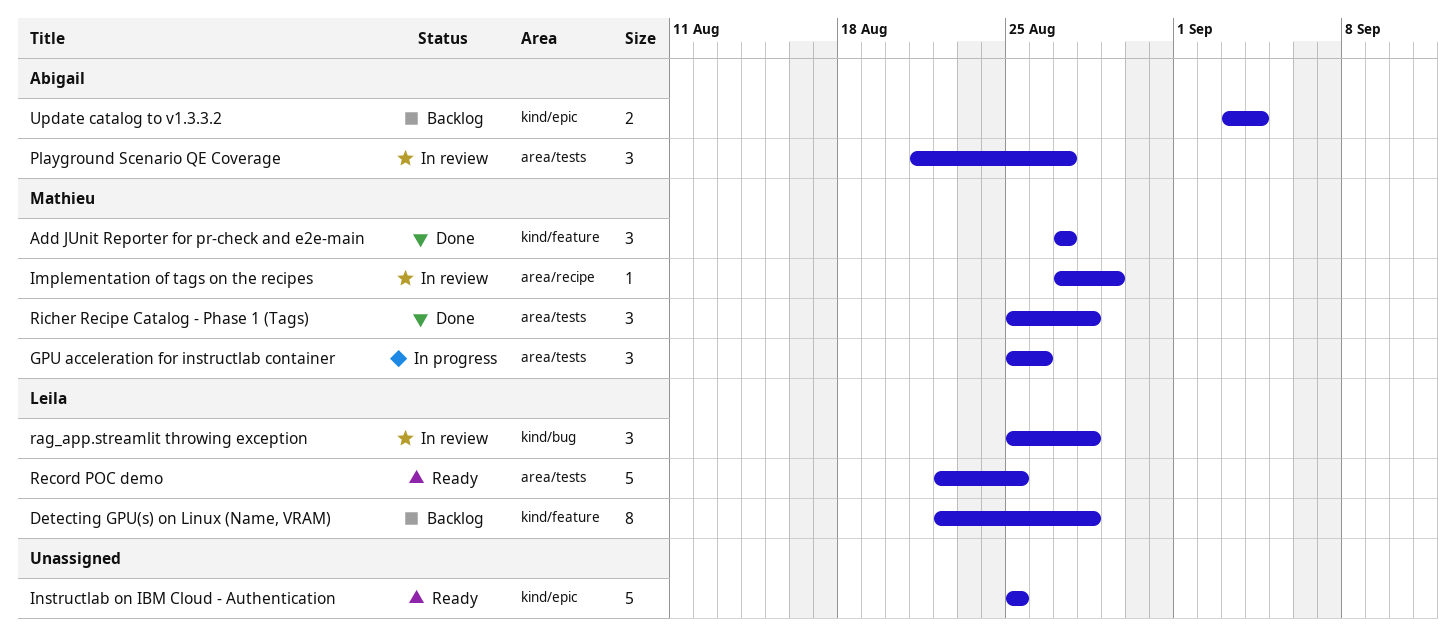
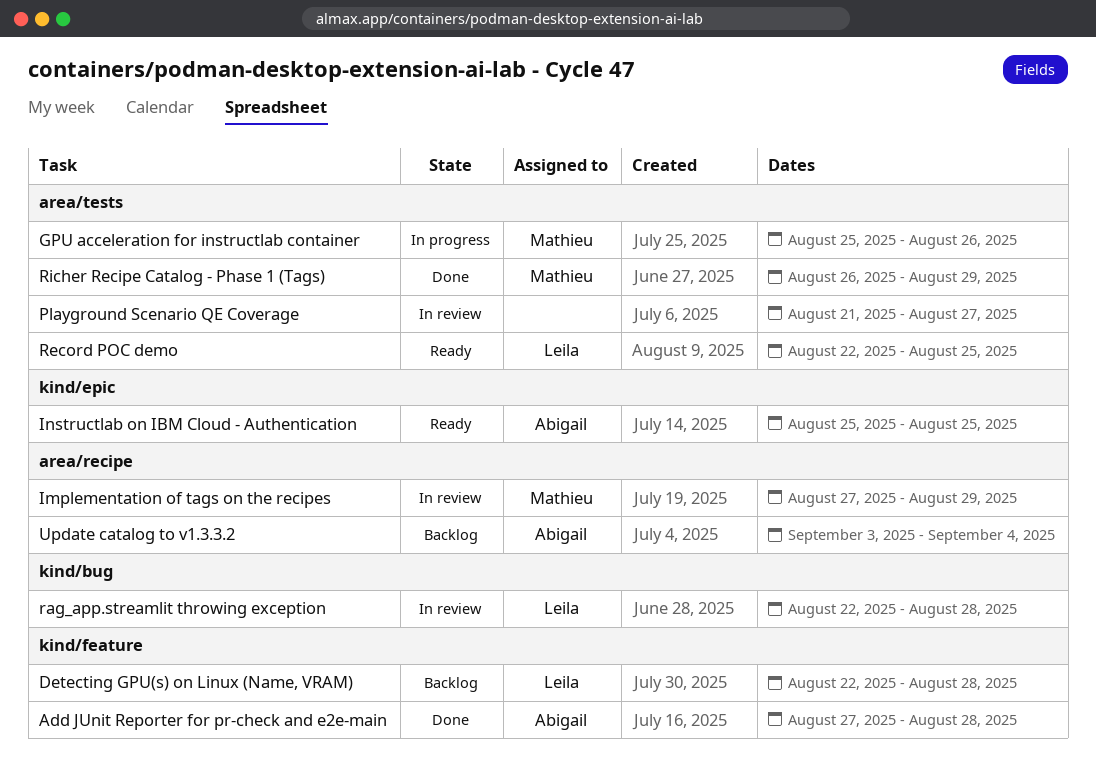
Add JUnit Reporter for pr-check and e2e-main, owner: Mathieu -> Abigail
Add JUnit Reporter for pr-check and e2e-main, due: Aug 27 -> Aug 28
Instructlab on IBM Cloud - Authentication, owner: none -> Abigail
Playground Scenario QE Coverage, owner: Abigail -> none
rag_app.streamlit throwing exception, start: Aug 25 -> Aug 22
Richer Recipe Catalog - Phase 1 (Tags), start: Aug 25 -> Aug 26
Richer Recipe Catalog - Phase 1 (Tags), due: Aug 28 -> Aug 29
Update catalog to v1.3.3.2, label: kind/epic -> area/recipe

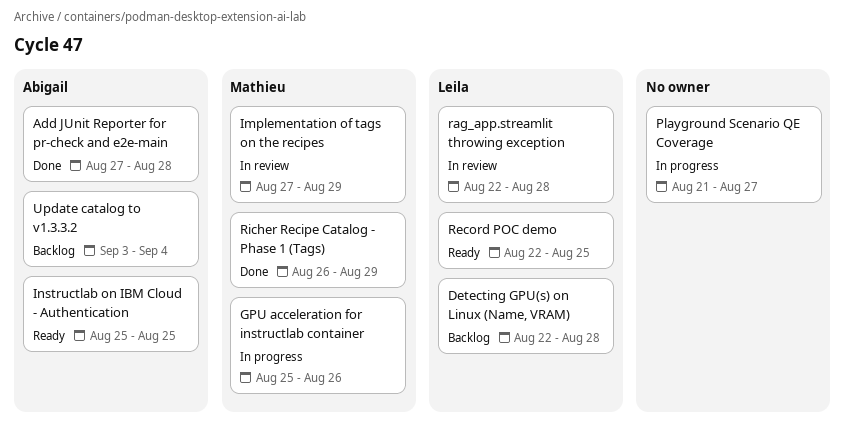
Playground Scenario QE Coverage, status: In review -> In progress

